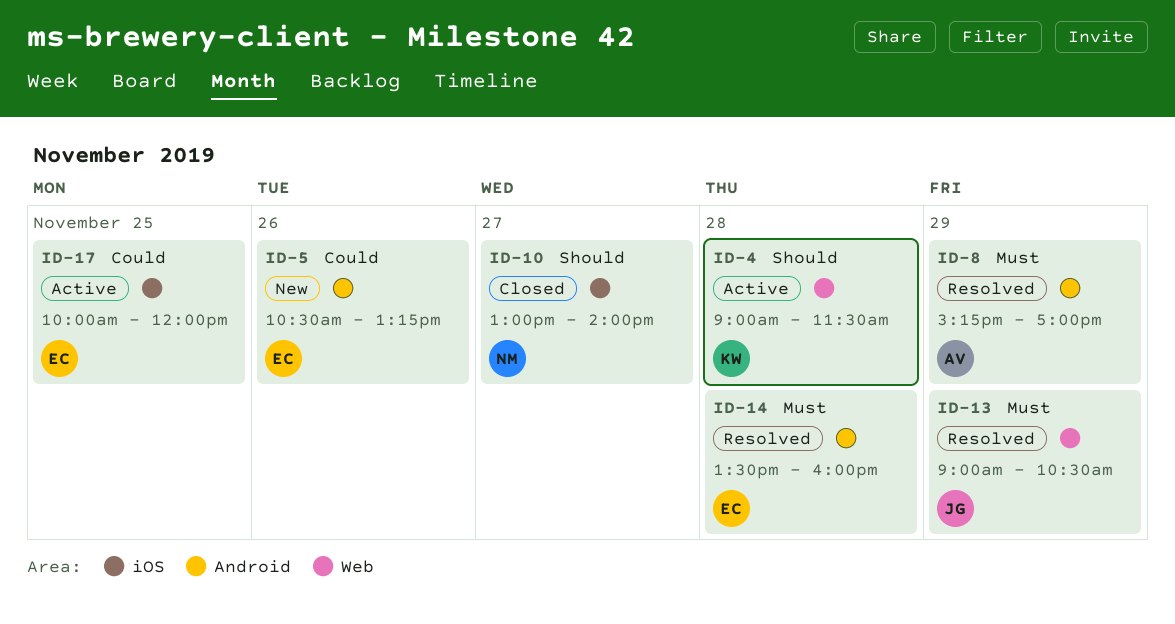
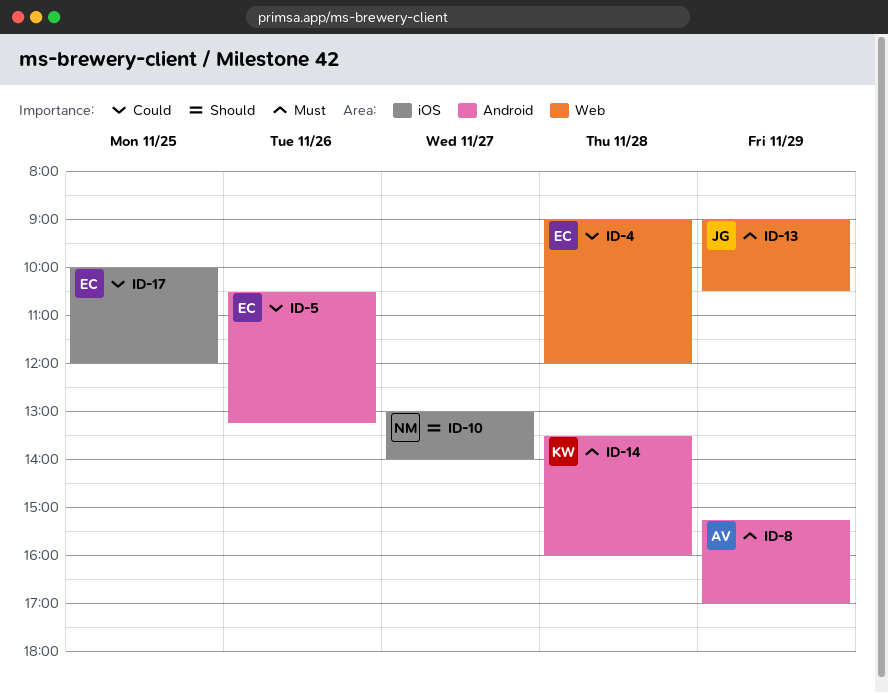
ID-4, owner: KW -> EC
ID-4, priority: Should -> Could
ID-4, ends: 11:30 -> 12:00
ID-14, owner: EC -> KW

